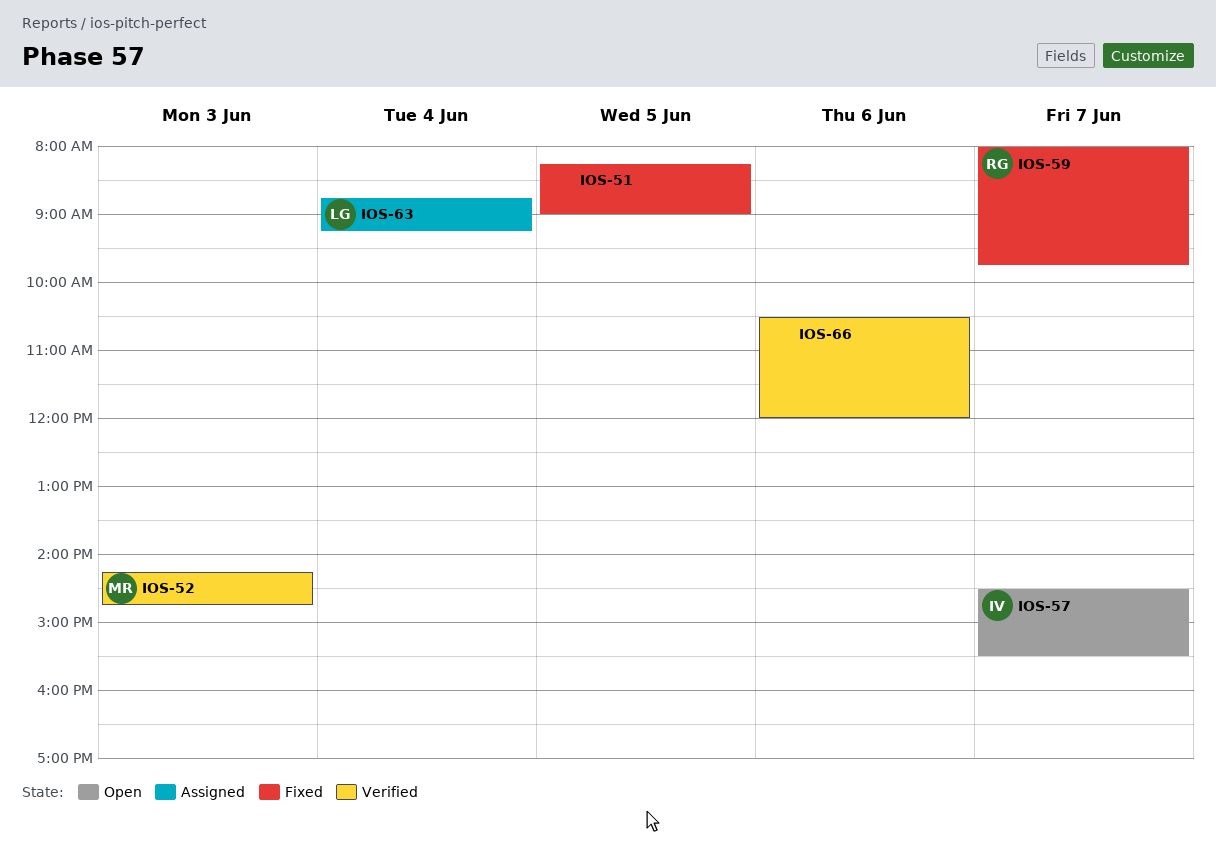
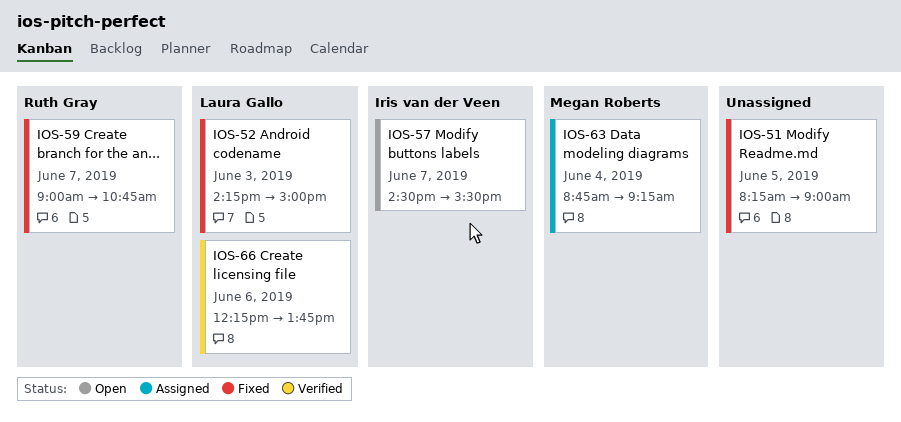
IOS-52, status: Verified -> Fixed
IOS-52, owner: Megan Roberts -> Laura Gallo
IOS-52, ends: 14:45 -> 15:00
IOS-59, begins: 08:00 -> 09:00
IOS-59, ends: 09:45 -> 10:45
IOS-63, owner: Laura Gallo -> Megan Roberts
IOS-66, owner: none -> Laura Gallo
IOS-66, begins: 10:30 -> 12:15
IOS-66, ends: 12:00 -> 13:45

